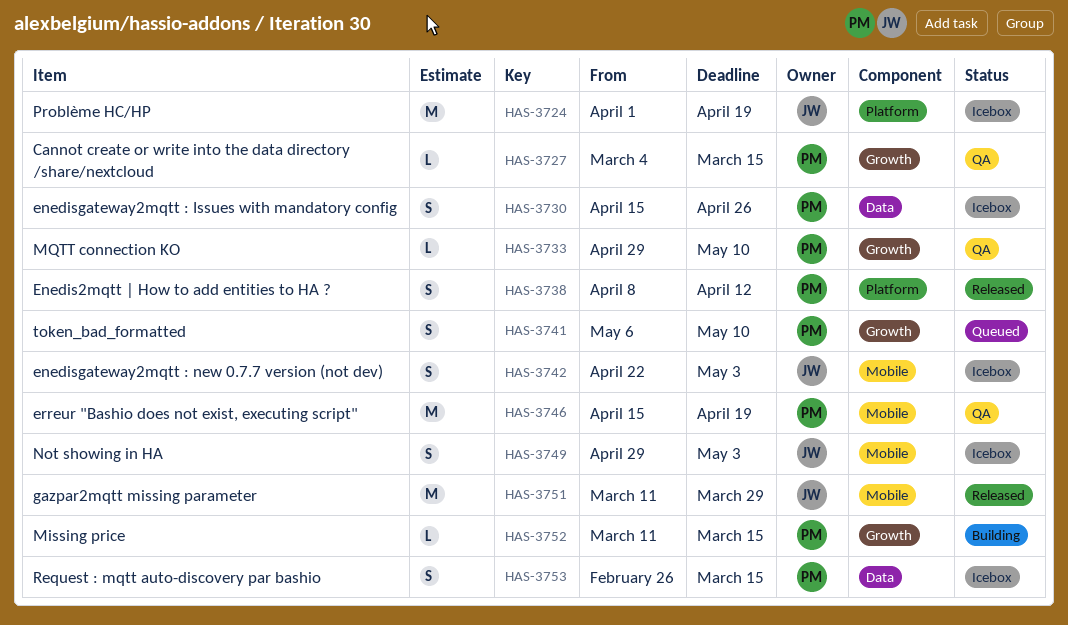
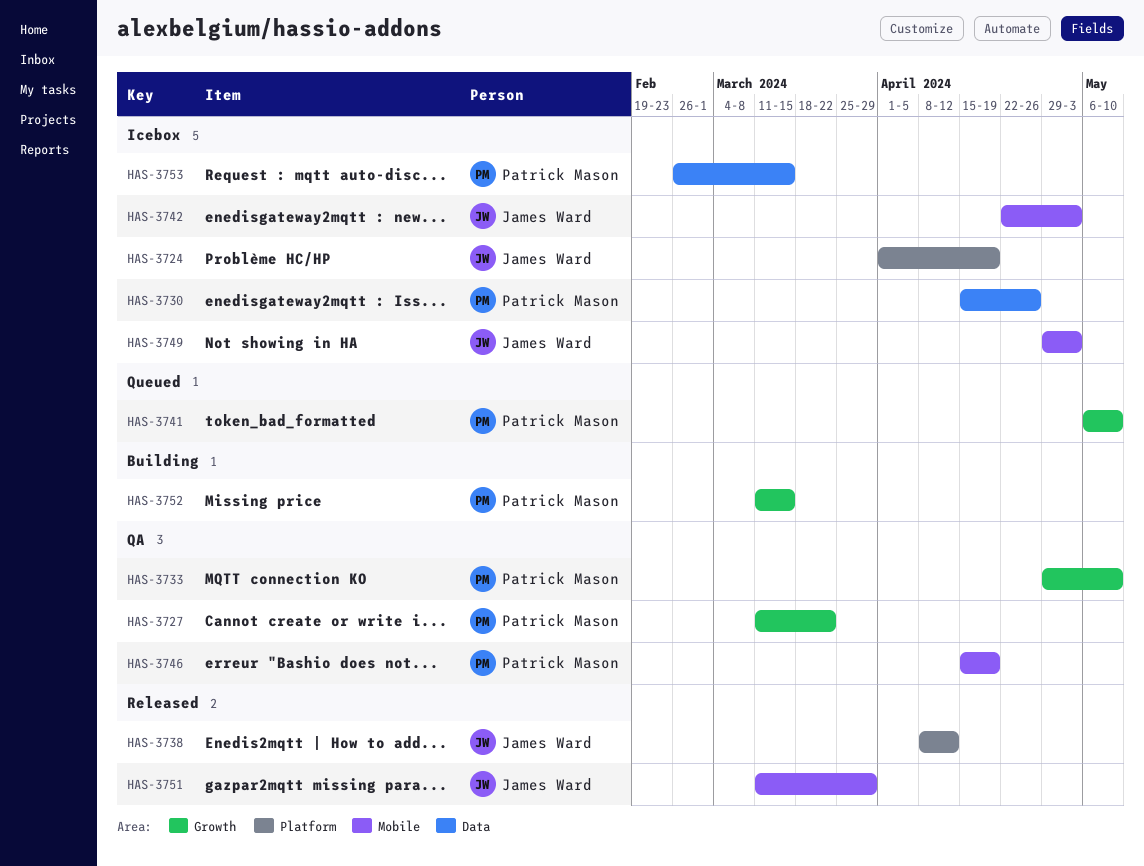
HAS-3727, start: Mar 4 -> Mar 11
HAS-3727, due: Mar 15 -> Mar 22
HAS-3738, owner: Patrick Mason -> James Ward

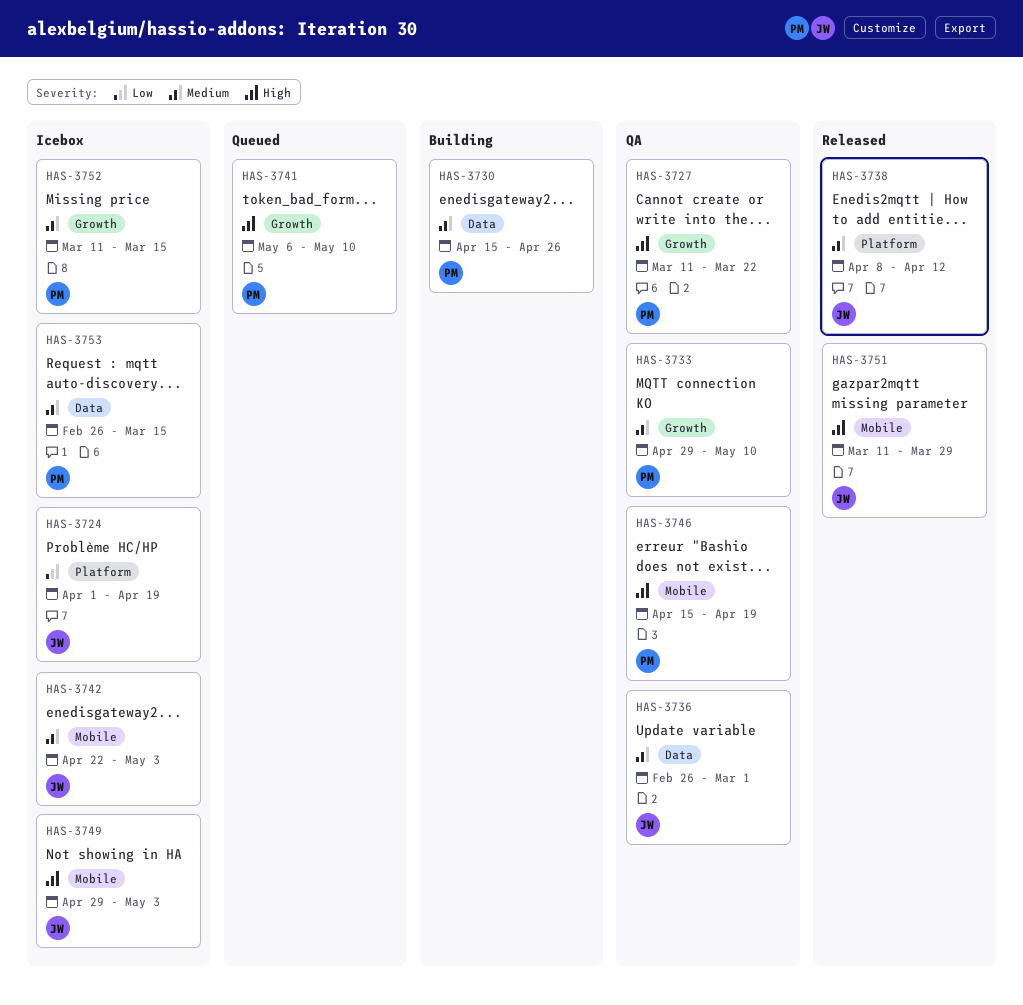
HAS-3730, status: Icebox -> Building
HAS-3736: none -> present
HAS-3752, status: Building -> Icebox

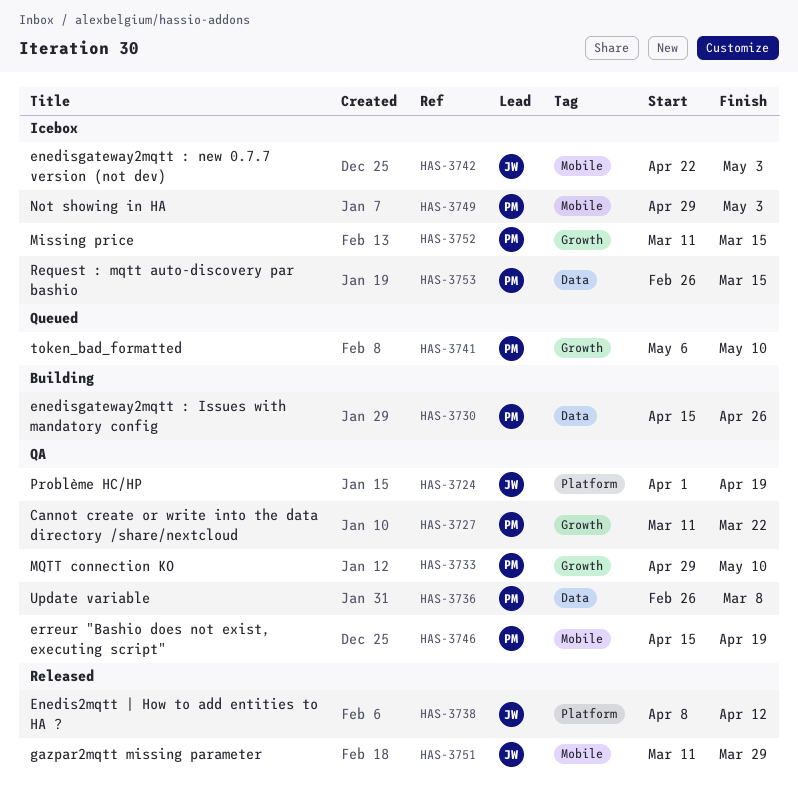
HAS-3724, status: Icebox -> QA
HAS-3736, owner: JW -> PM
HAS-3736, due: Mar 1 -> Mar 8
HAS-3749, owner: JW -> PM

